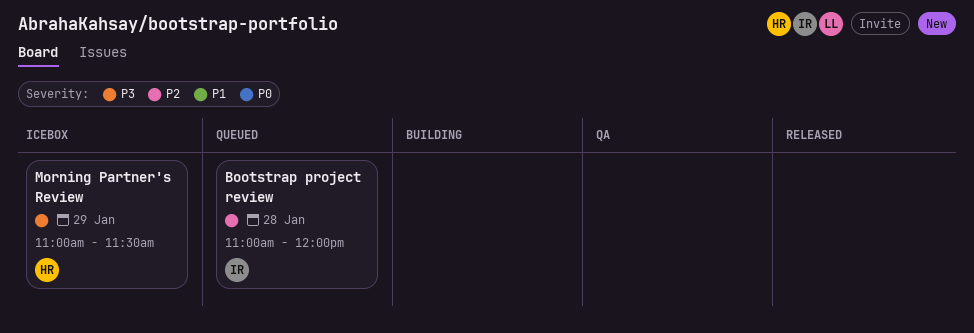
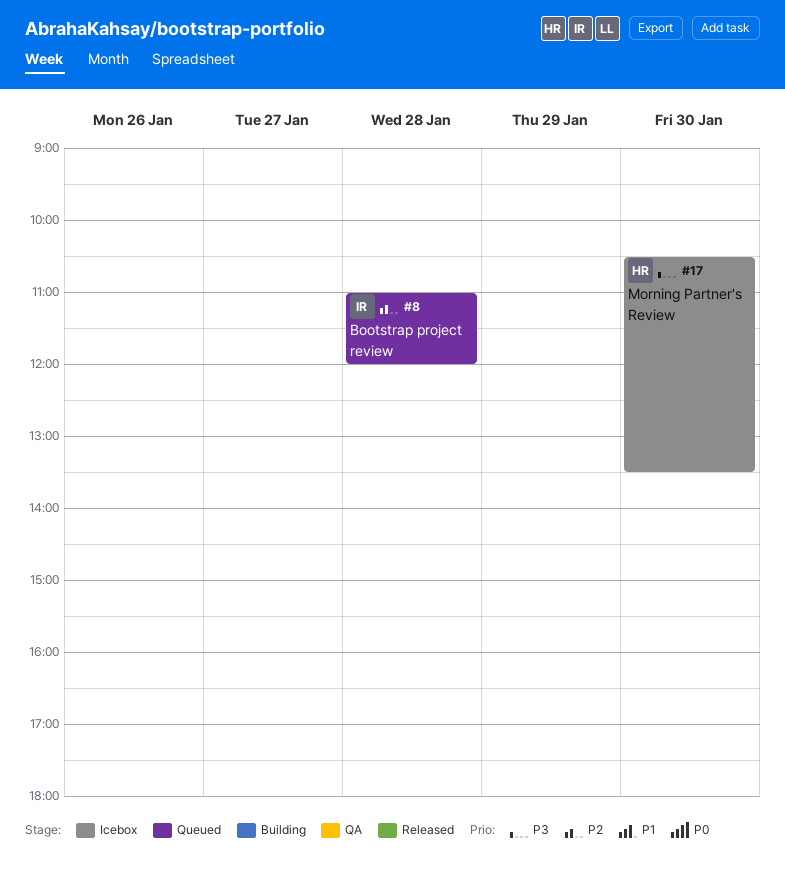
Morning Partner's Review, day: Jan 29 -> Jan 30
Morning Partner's Review, begins: 11:00 -> 10:30
Morning Partner's Review, ends: 11:30 -> 13:30

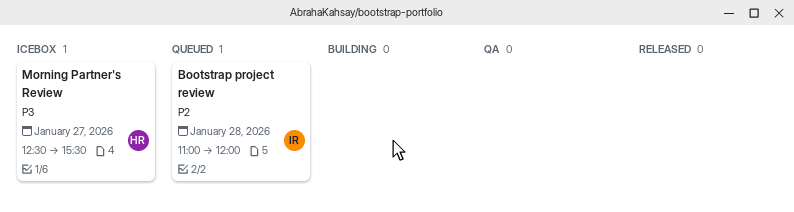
Morning Partner's Review, day: Jan 30 -> Jan 27
Morning Partner's Review, begins: 10:30 -> 12:30
Morning Partner's Review, ends: 13:30 -> 15:30

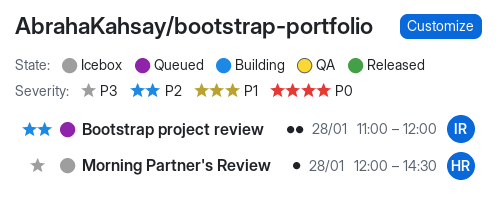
Morning Partner's Review, day: Jan 27 -> Jan 28
Morning Partner's Review, begins: 12:30 -> 12:00
Morning Partner's Review, ends: 15:30 -> 14:30

